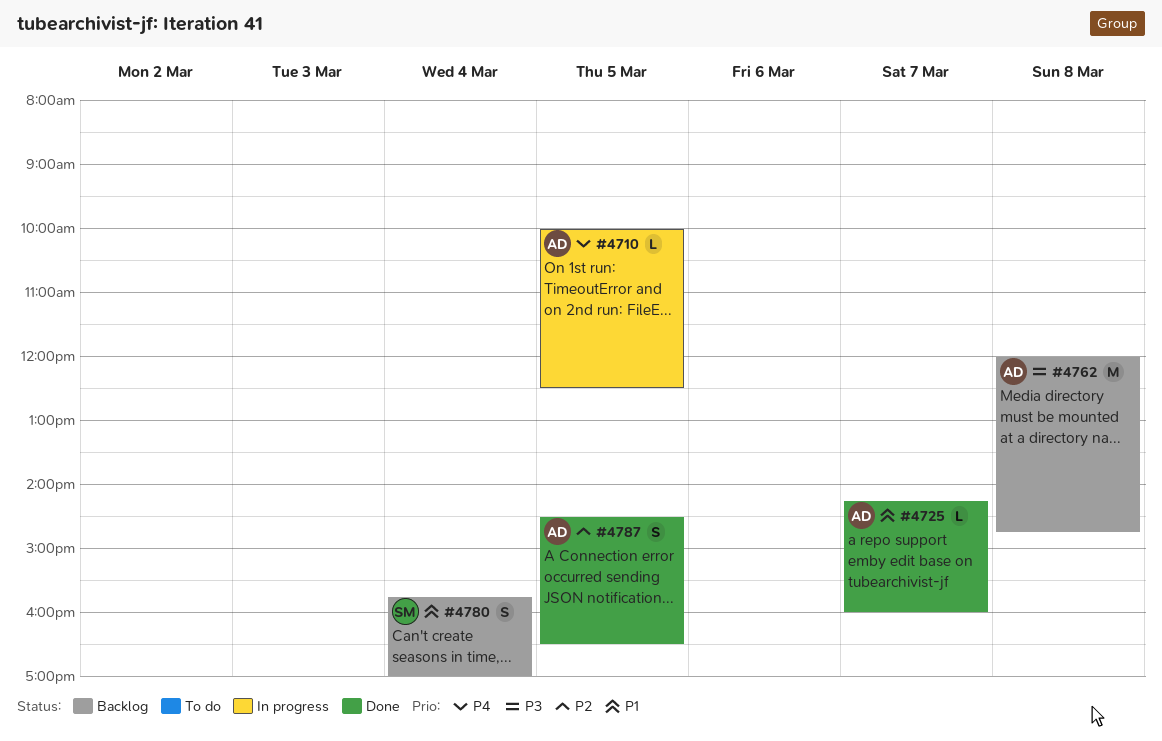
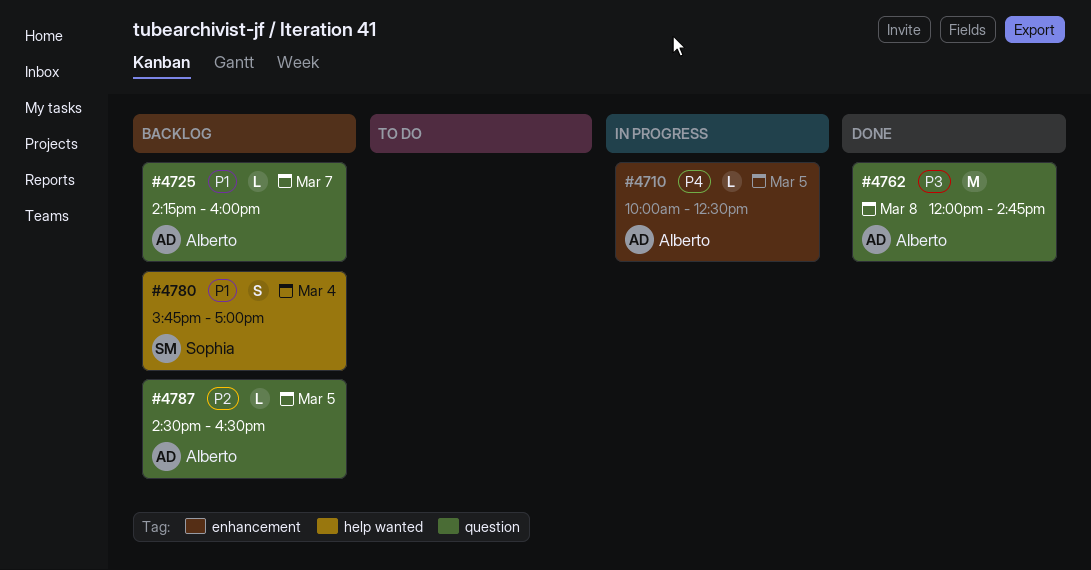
#4725, status: Done -> Backlog
#4762, status: Backlog -> Done
#4787, status: Done -> Backlog
#4787, estimate: S -> L

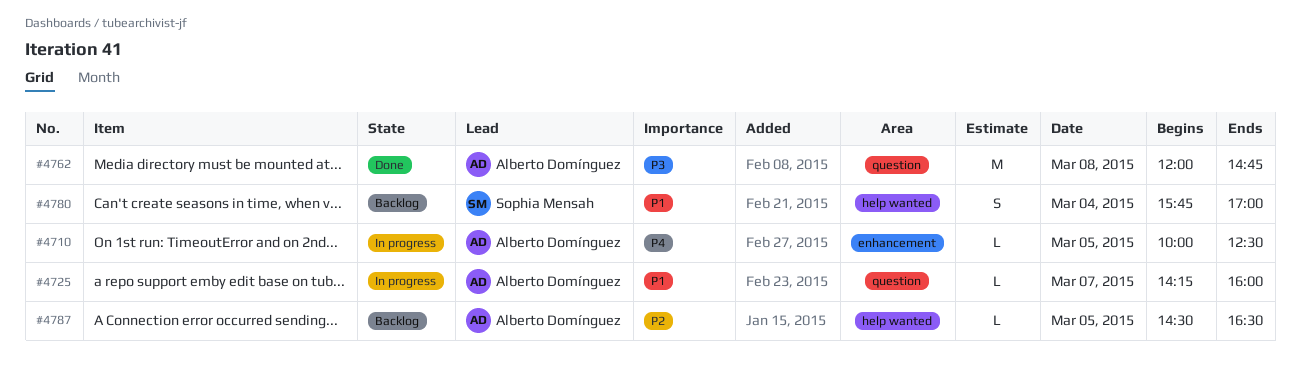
#4725, status: Backlog -> In progress
#4787, label: question -> help wanted

